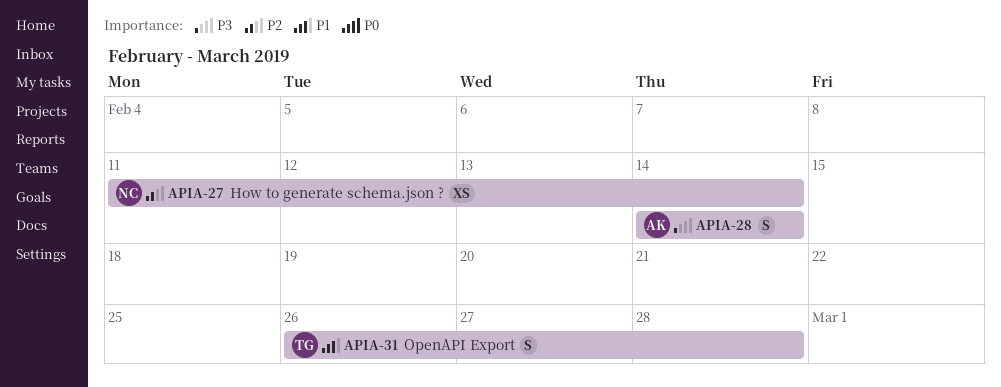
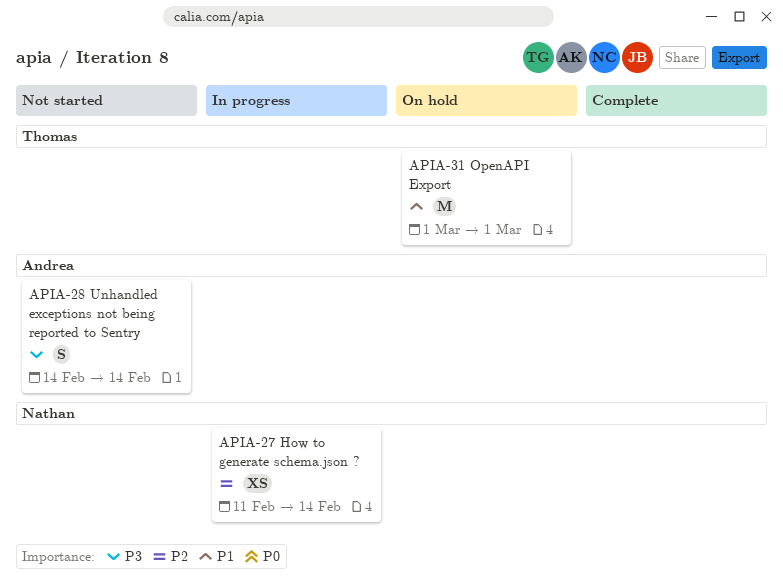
APIA-31, estimate: S -> M
APIA-31, start: Feb 26 -> Mar 1
APIA-31, due: Feb 28 -> Mar 1

